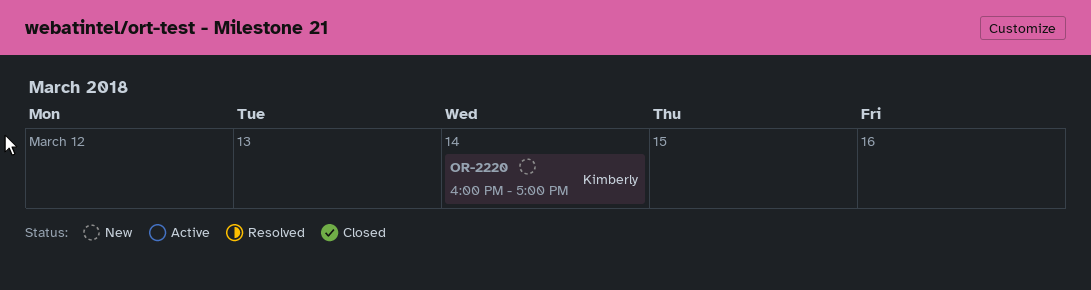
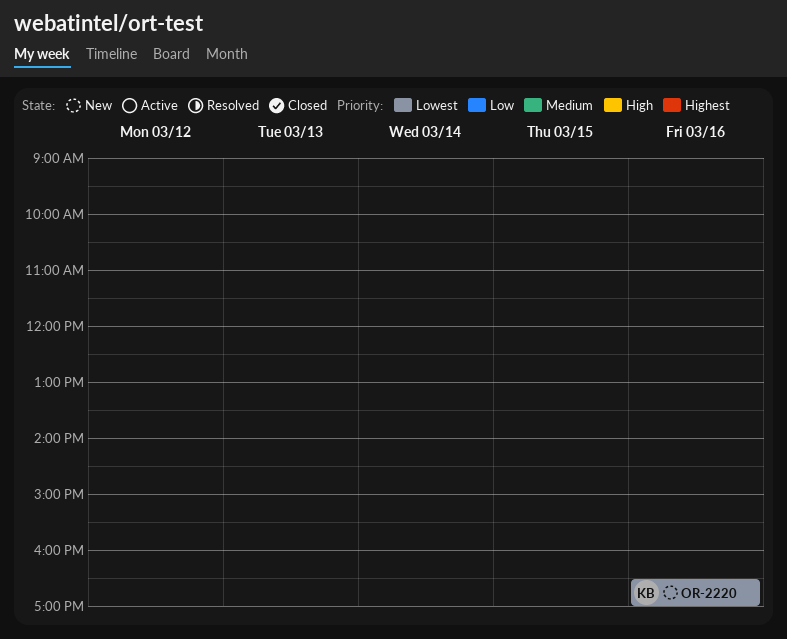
OR-2220, day: Mar 14 -> Mar 16
OR-2220, begins: 16:00 -> 16:30

